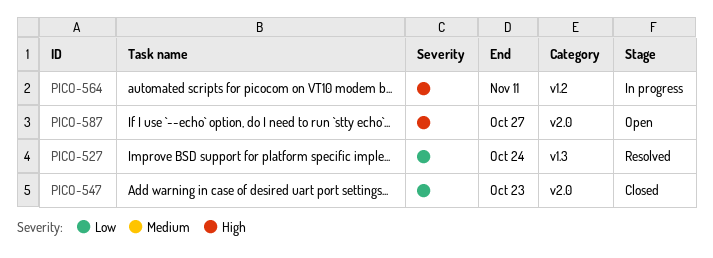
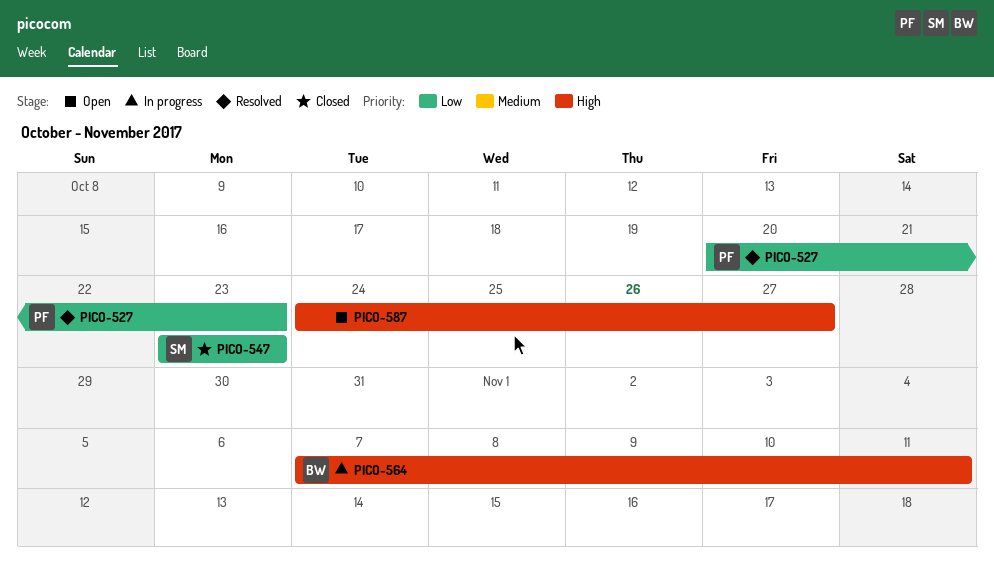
PICO-527, due: Oct 24 -> Oct 23

